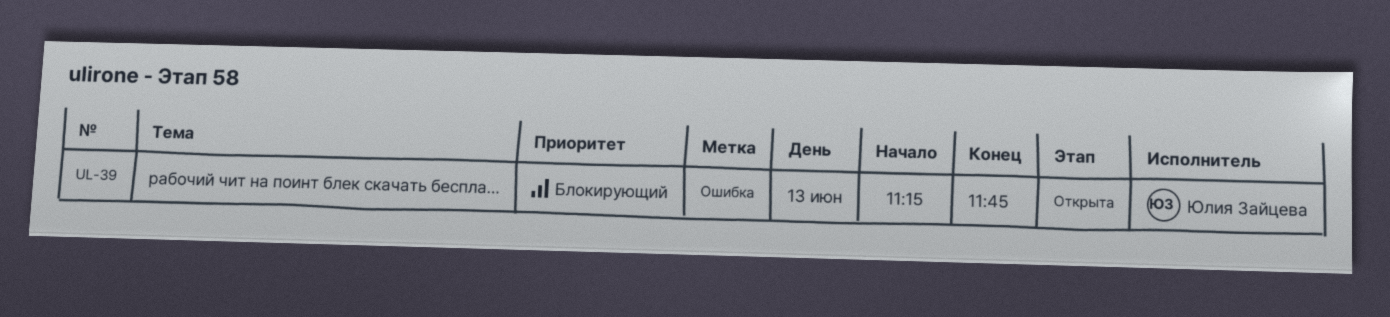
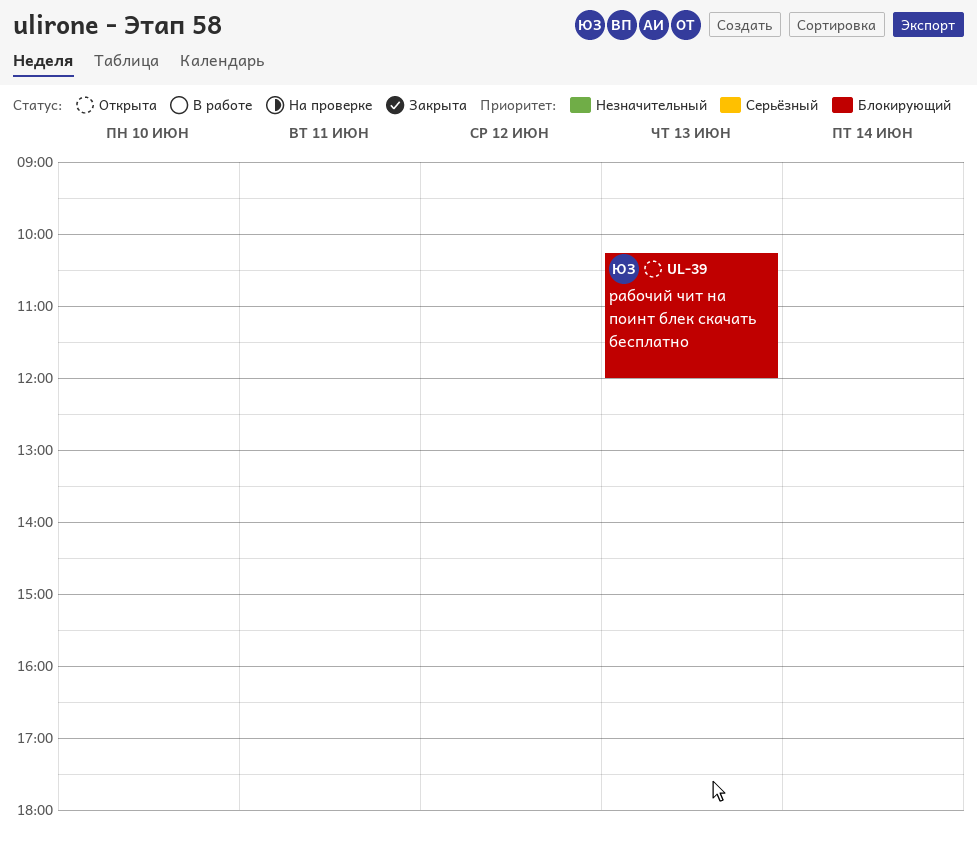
UL-39, begins: 11:15 -> 10:15
UL-39, ends: 11:45 -> 12:00

